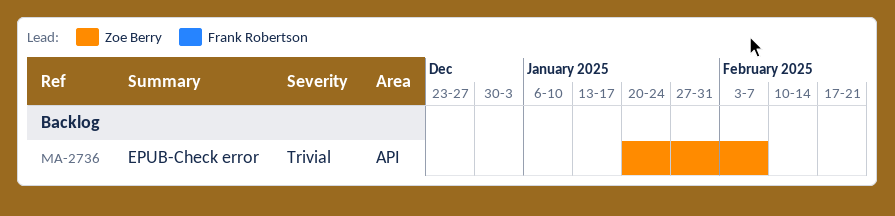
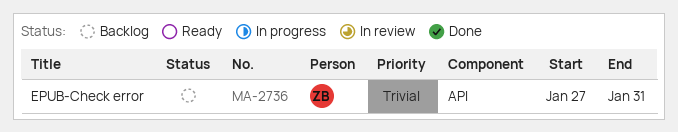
MA-2736, start: Jan 20 -> Jan 27
MA-2736, due: Feb 7 -> Jan 31

